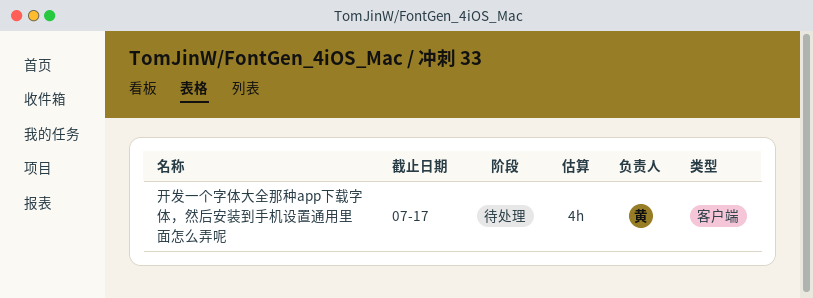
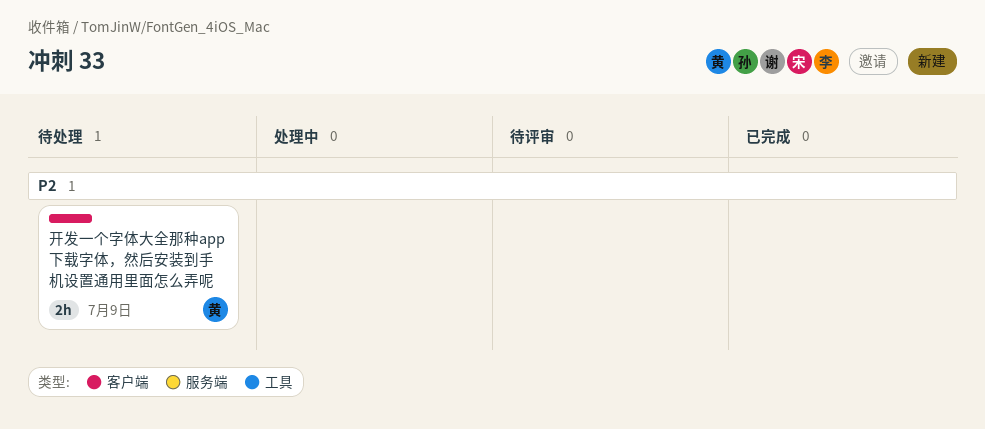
开发一个字体大全那种app下载字体，然后安装到手机设置通用里面怎么弄呢, estimate: 4h -> 2h
开发一个字体大全那种app下载字体，然后安装到手机设置通用里面怎么弄呢, due: Jul 17 -> Jul 9

